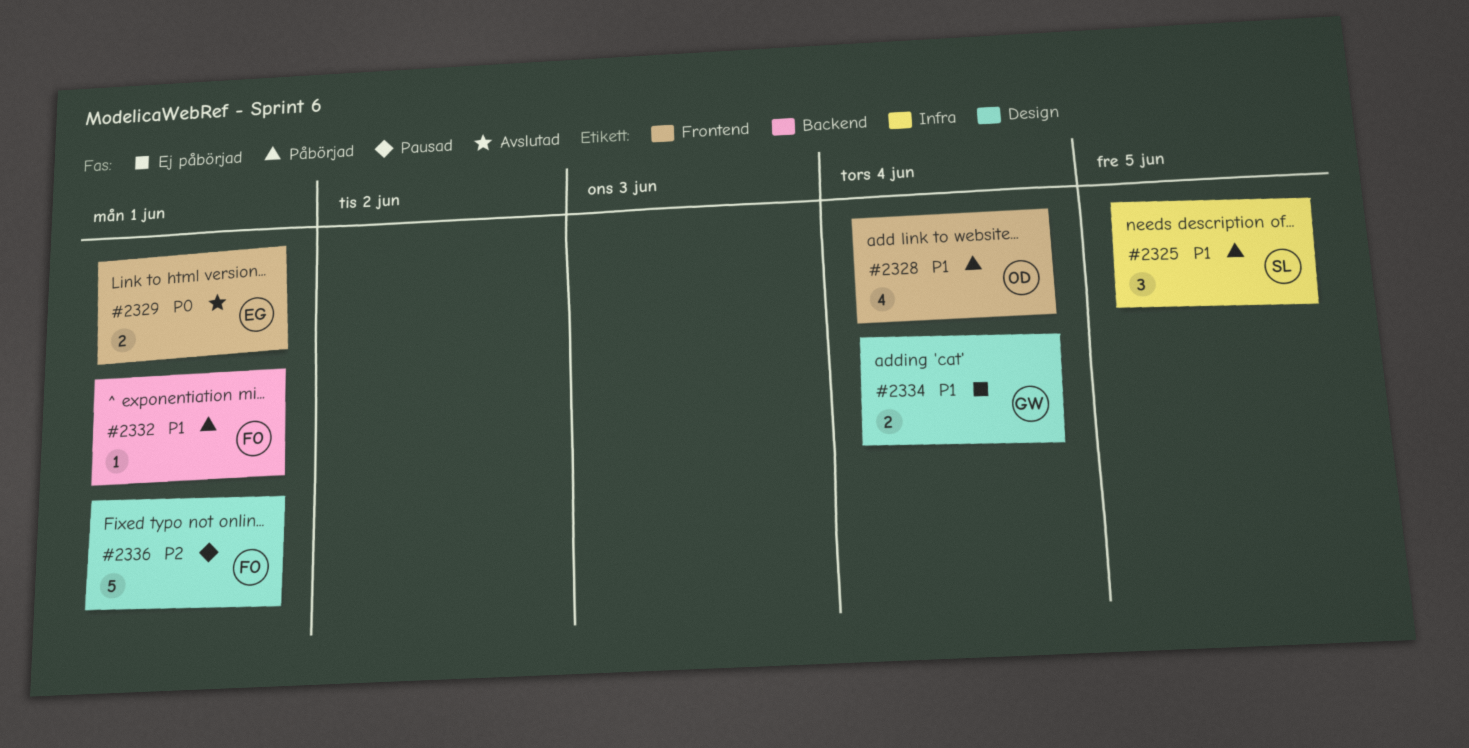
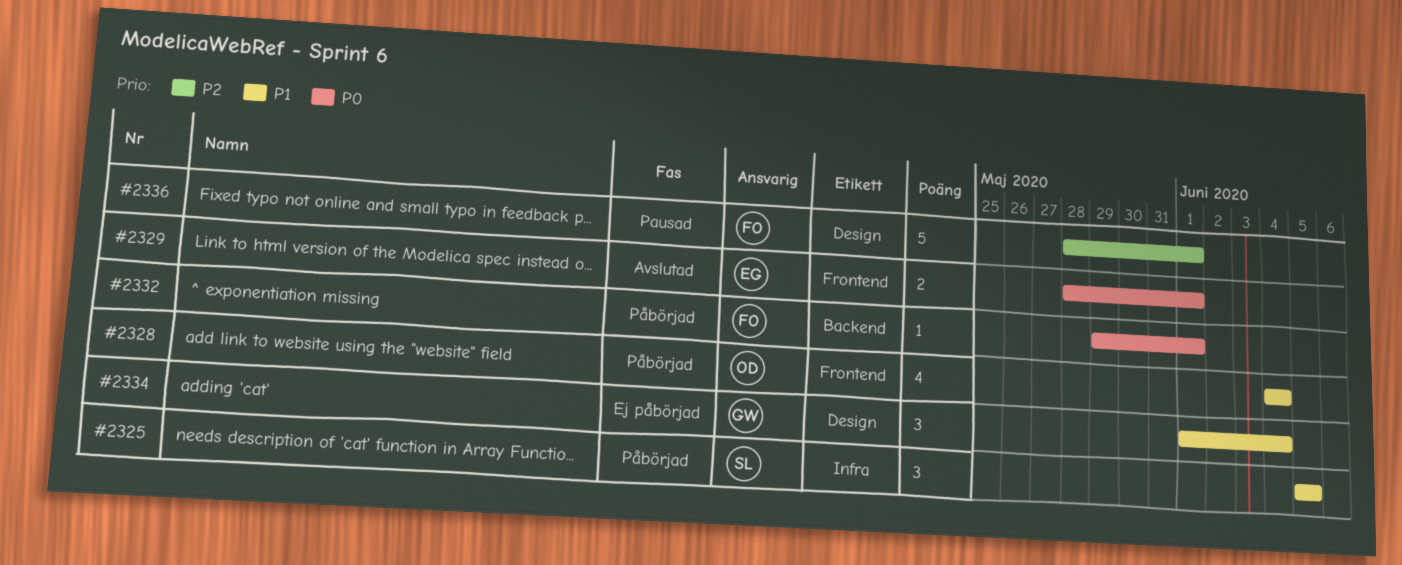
#2332, priority: P1 -> P0
#2334, estimate: 2 -> 3

